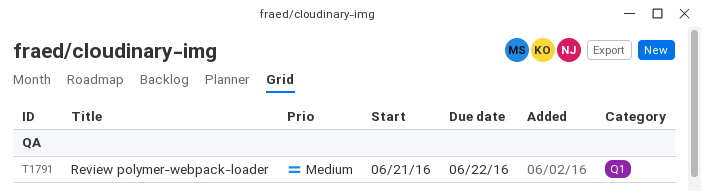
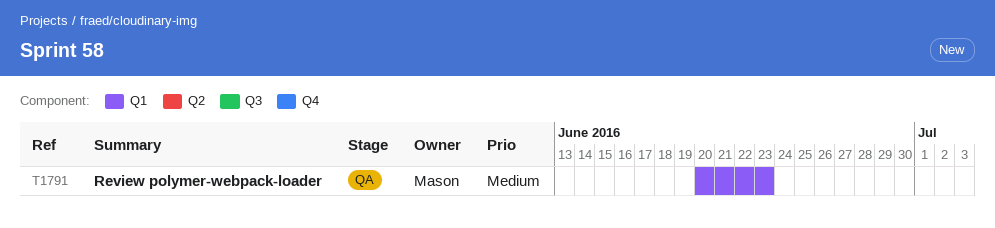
T1791, start: Jun 21 -> Jun 20
T1791, due: Jun 22 -> Jun 23

